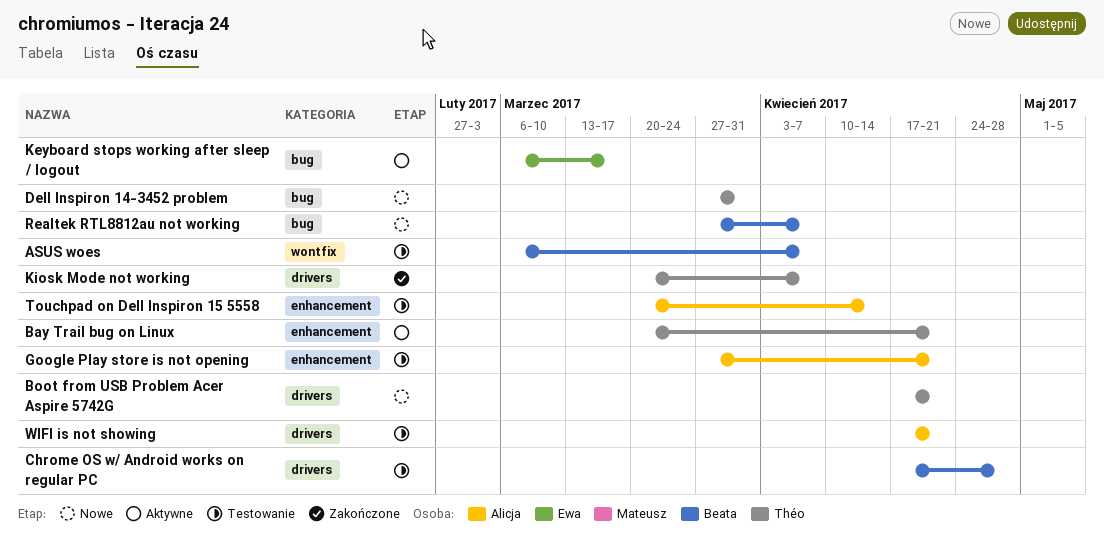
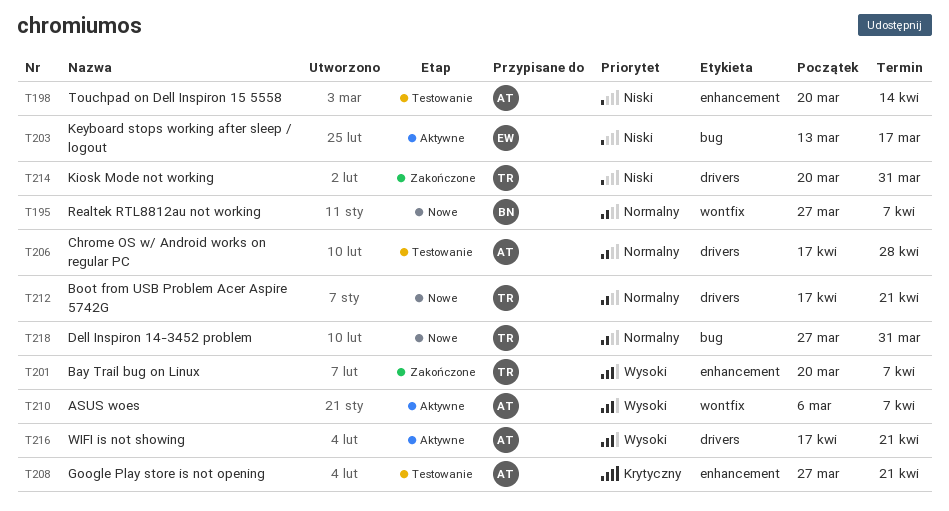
ASUS woes, status: Testowanie -> Aktywne
ASUS woes, owner: Beata -> Alicja
Bay Trail bug on Linux, status: Aktywne -> Zakończone
Bay Trail bug on Linux, due: Apr 21 -> Apr 7
Chrome OS w/ Android works on regular PC, owner: Beata -> Alicja
Keyboard stops working after sleep / logout, start: Mar 6 -> Mar 13
Kiosk Mode not working, due: Apr 7 -> Mar 31
Realtek RTL8812au not working, label: bug -> wontfix
WIFI is not showing, status: Testowanie -> Aktywne

